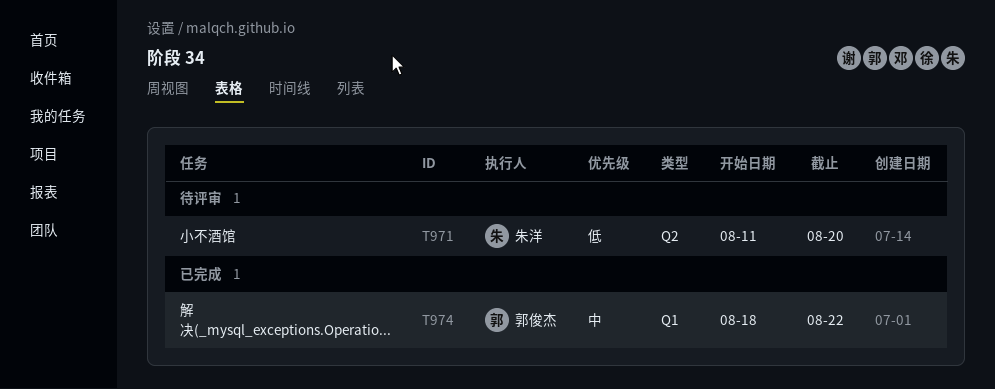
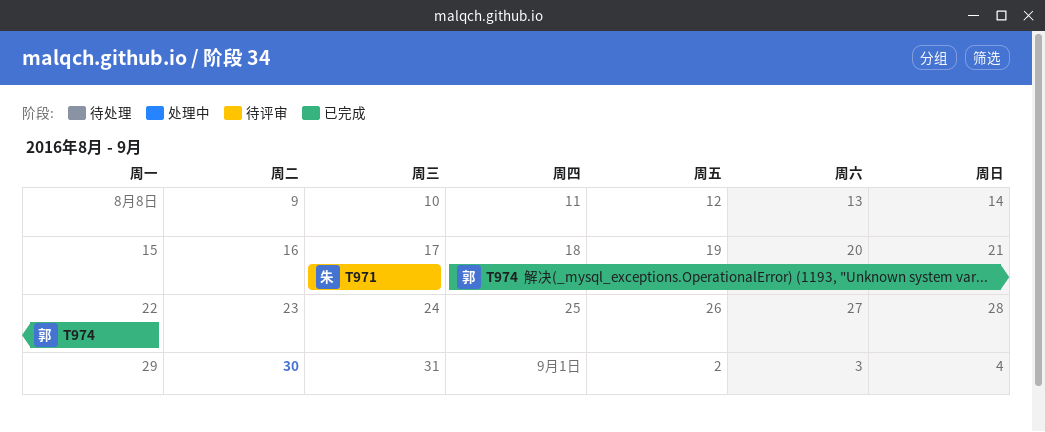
T971, start: Aug 11 -> Aug 17
T971, due: Aug 20 -> Aug 17

